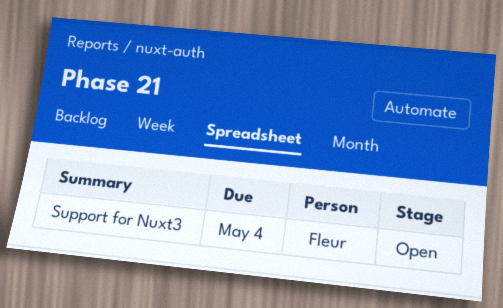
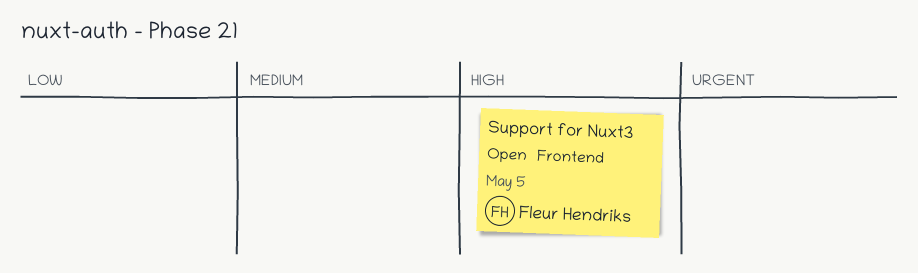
Support for Nuxt3, due: May 4 -> May 5

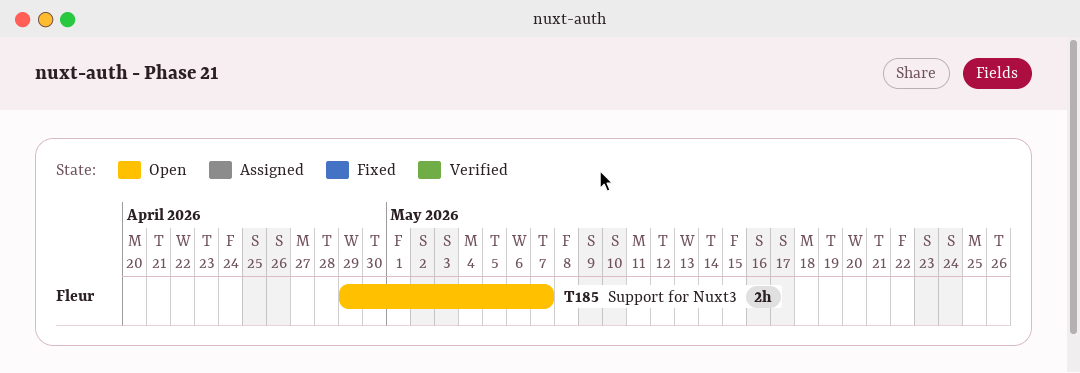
Support for Nuxt3, due: May 5 -> May 7

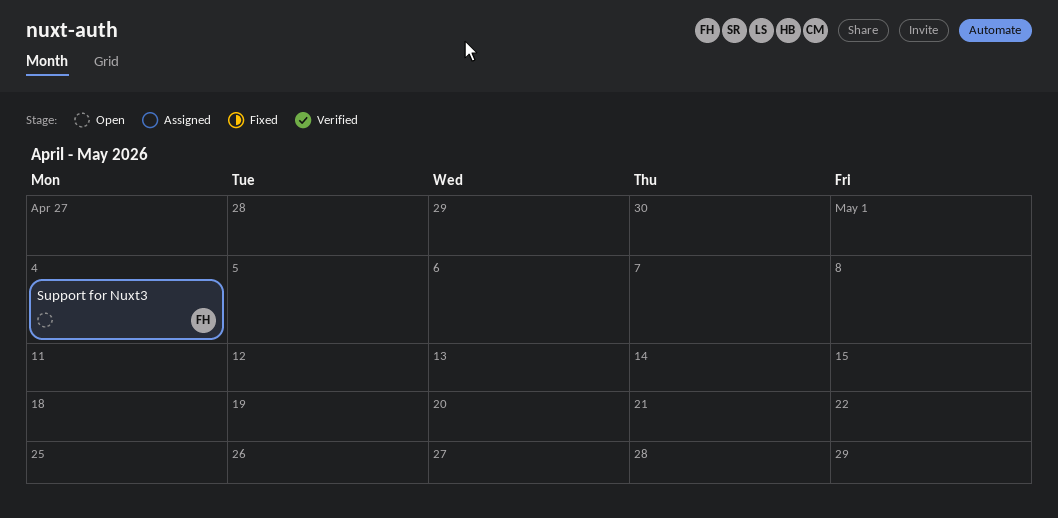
Support for Nuxt3, due: May 7 -> May 4

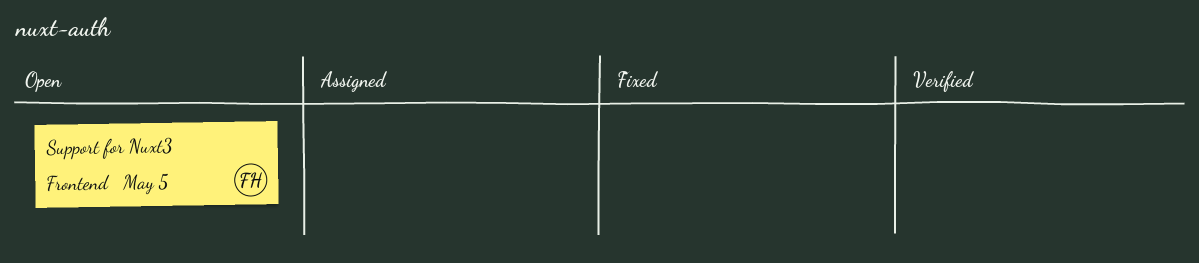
Support for Nuxt3, due: May 4 -> May 5

